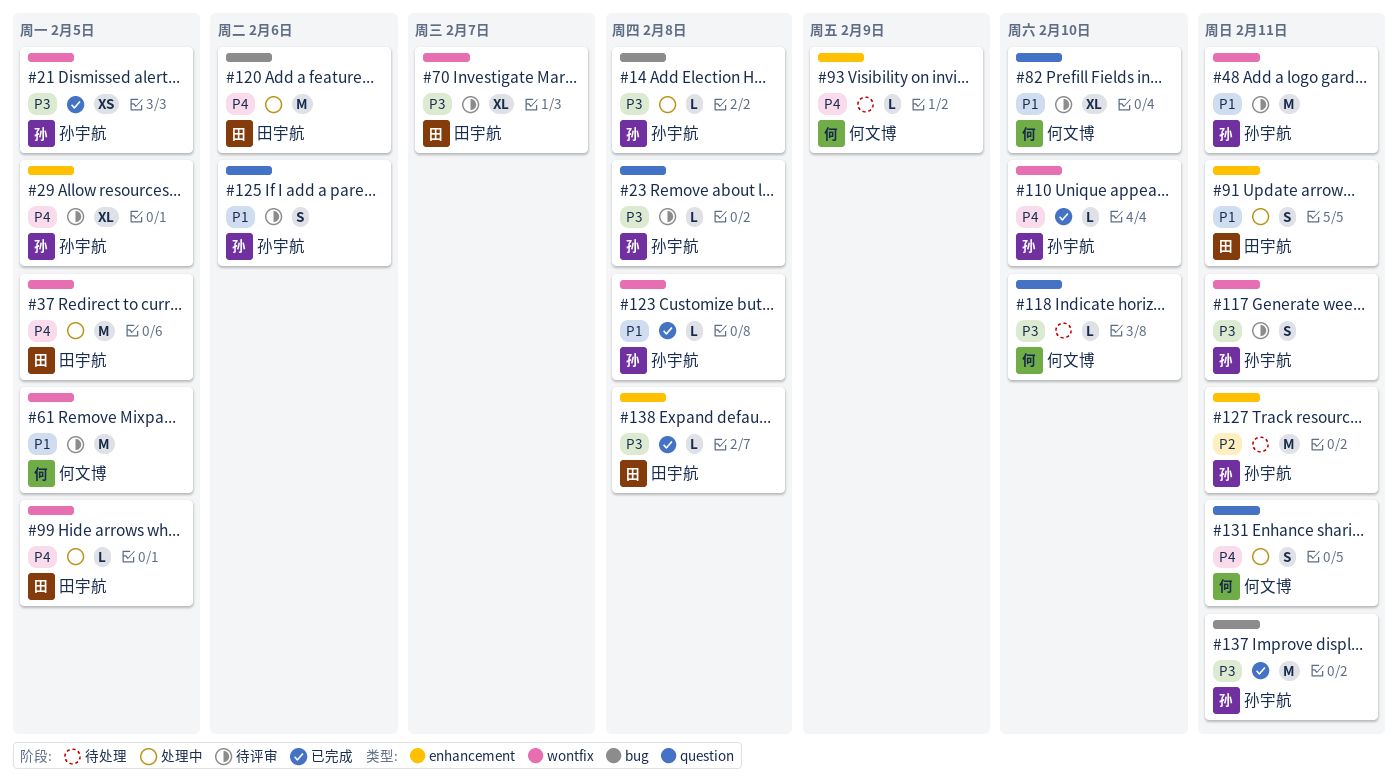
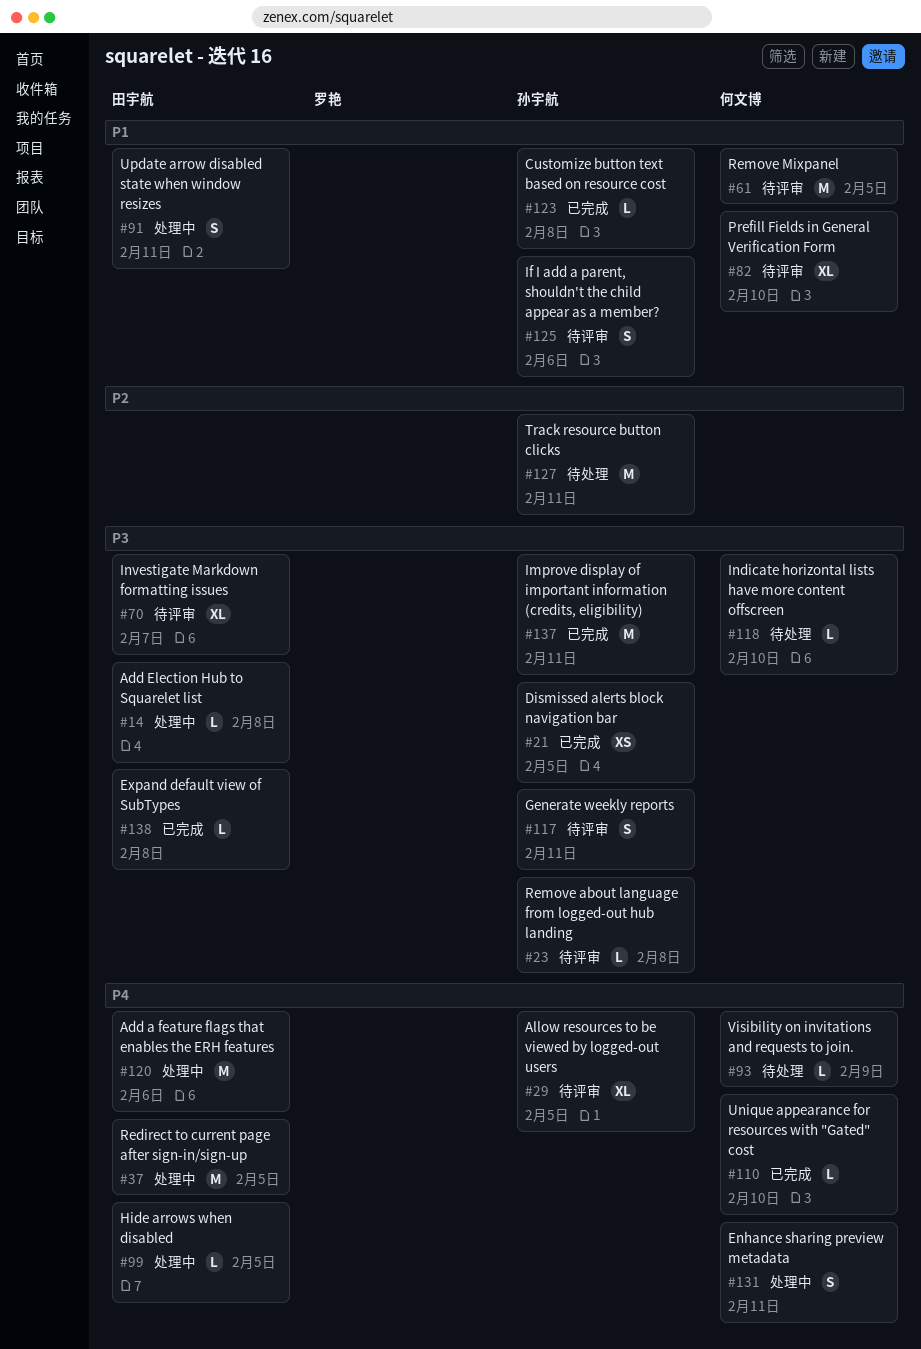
#14, owner: 孙宇航 -> 田宇航
#48: present -> none
#110, owner: 孙宇航 -> 何文博

